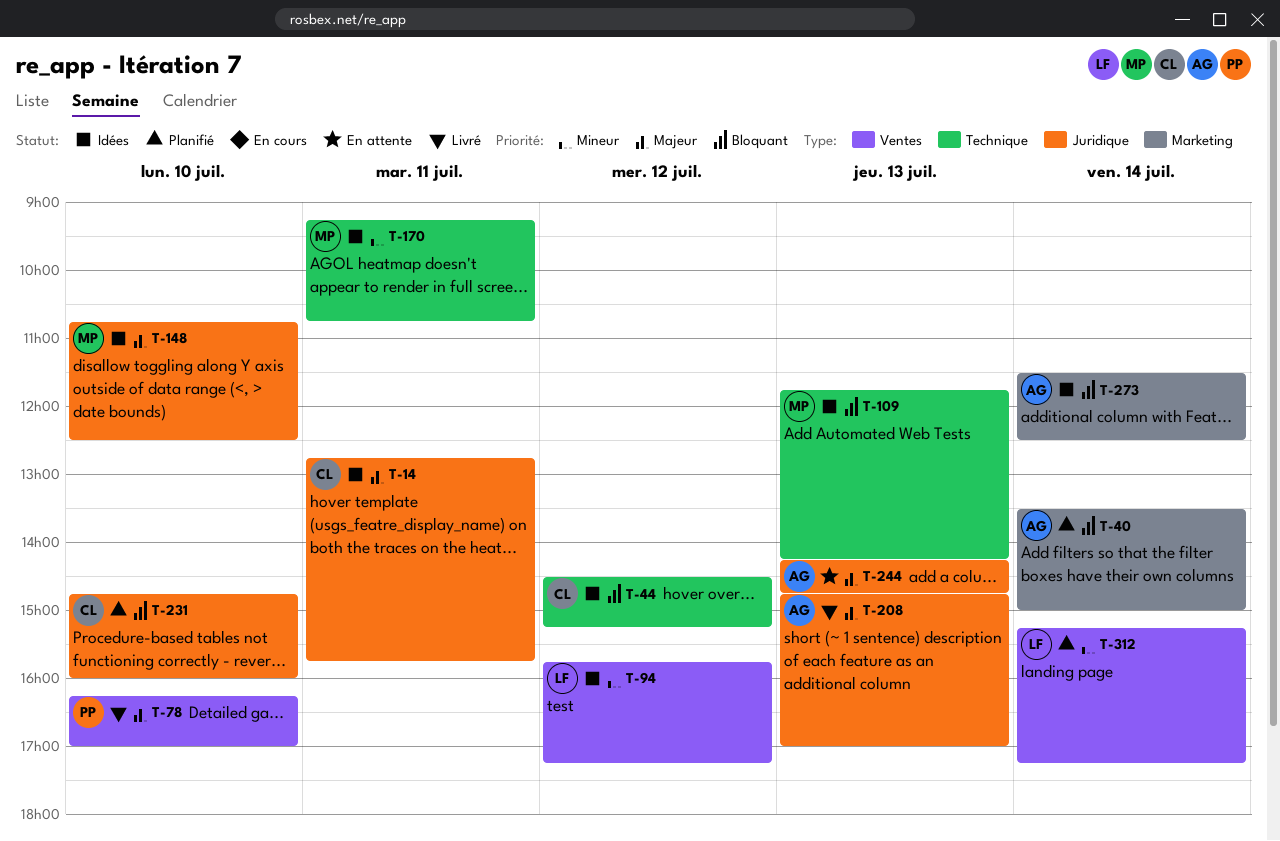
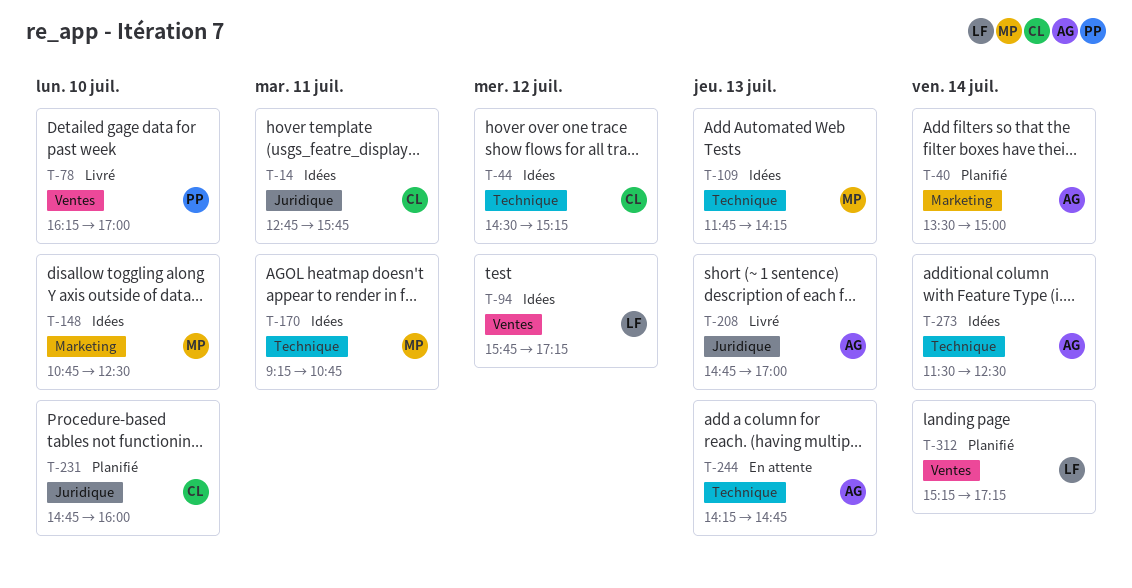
T-148, label: Juridique -> Marketing
T-244, label: Juridique -> Technique
T-273, label: Marketing -> Technique

